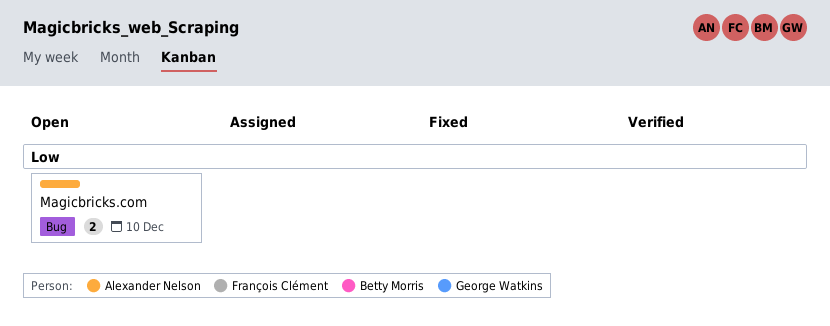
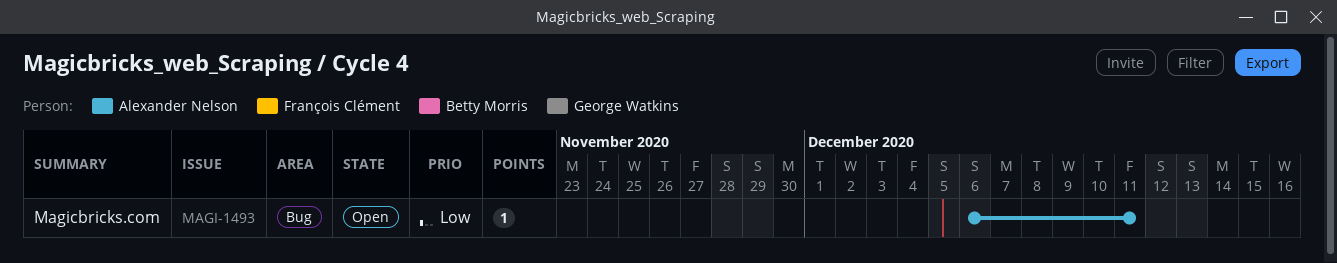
Magicbricks.com, estimate: 2 -> 1
Magicbricks.com, due: Dec 10 -> Dec 11

